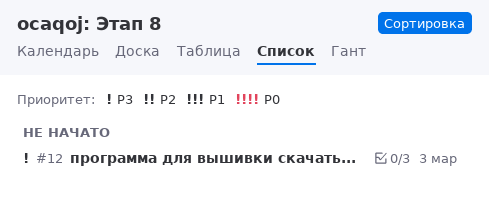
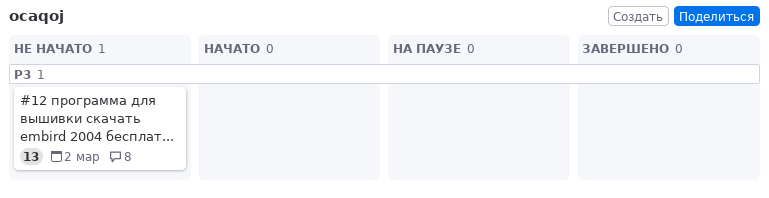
#12, due: Mar 3 -> Mar 2

